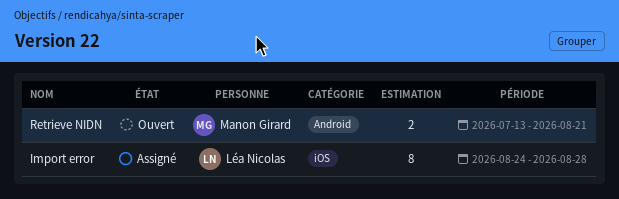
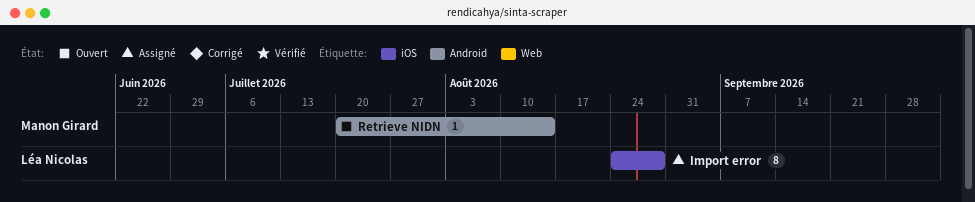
Retrieve NIDN, estimate: 2 -> 1
Retrieve NIDN, start: Jul 13 -> Jul 20
Retrieve NIDN, due: Aug 21 -> Aug 14

